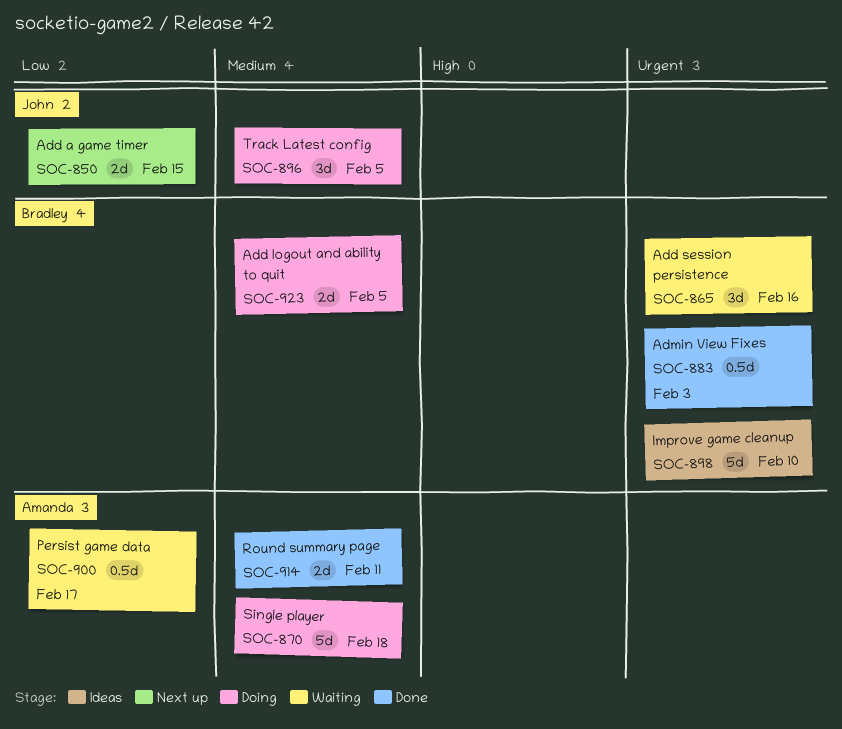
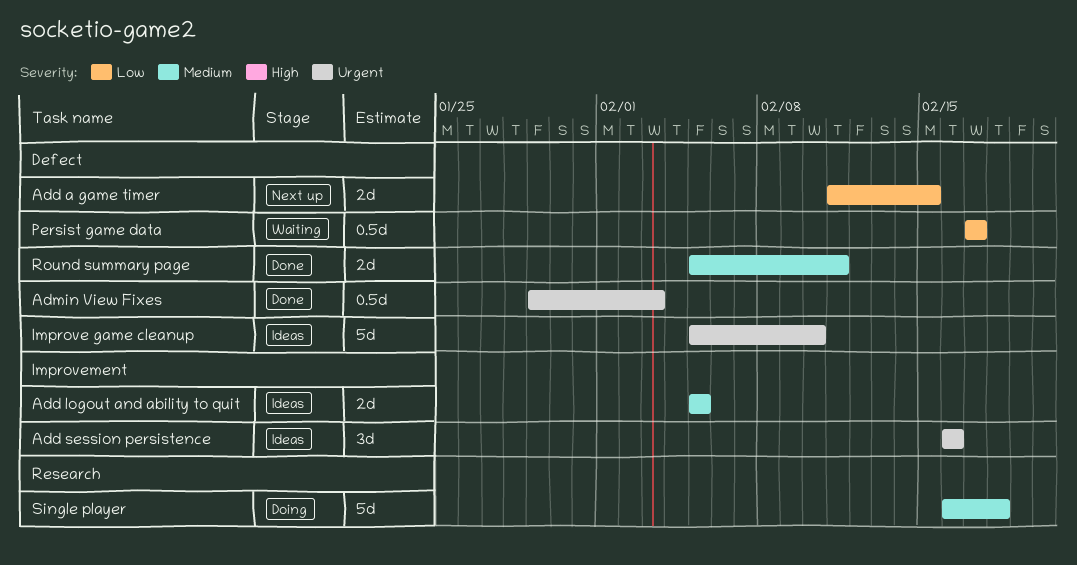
Add logout and ability to quit, status: Doing -> Ideas
Add session persistence, status: Waiting -> Ideas
Track Latest config: present -> none

